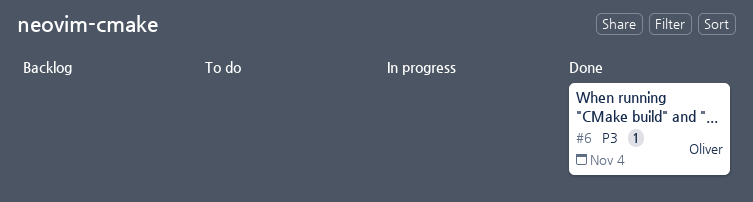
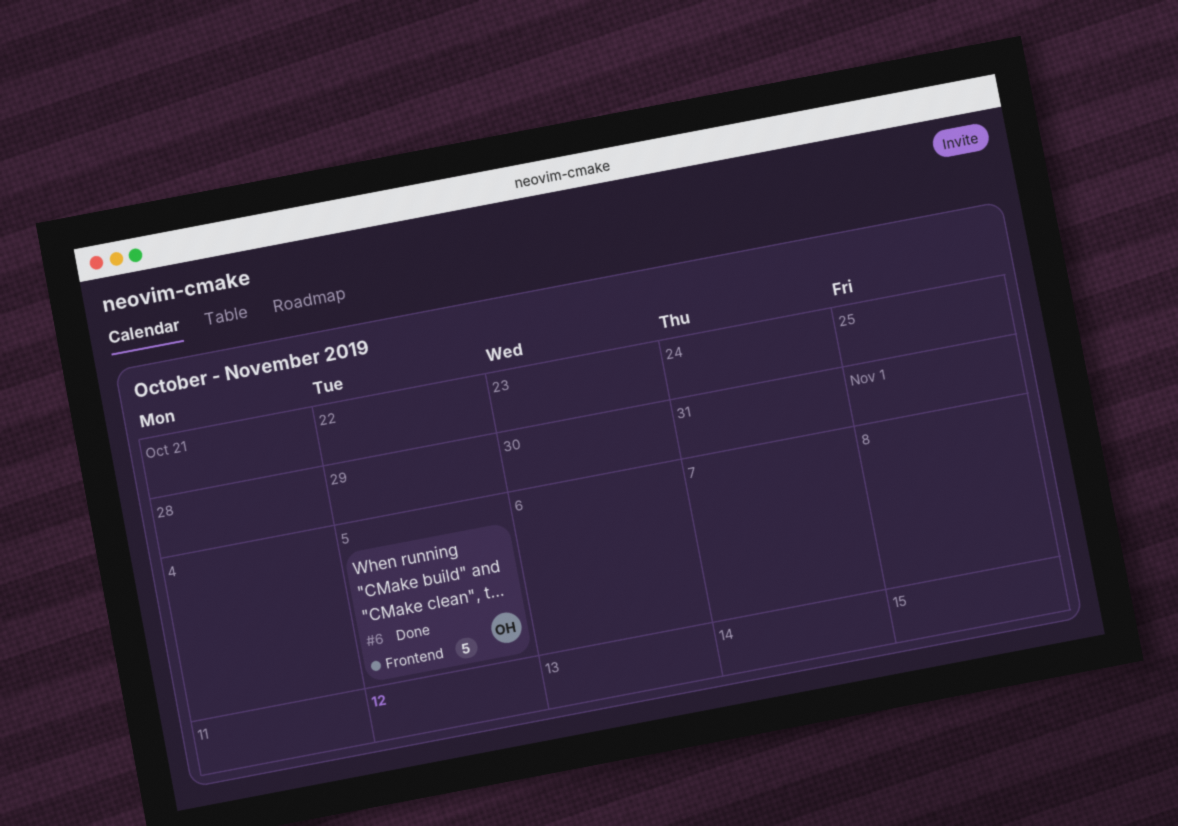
#6, estimate: 1 -> 5
#6, due: Nov 4 -> Nov 5

